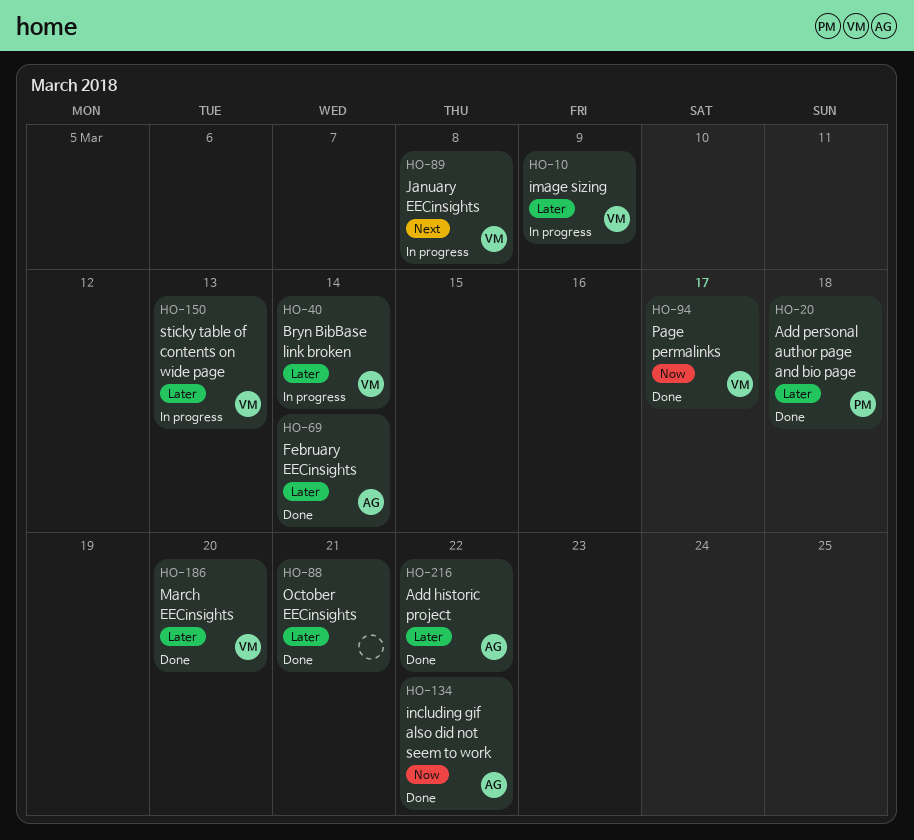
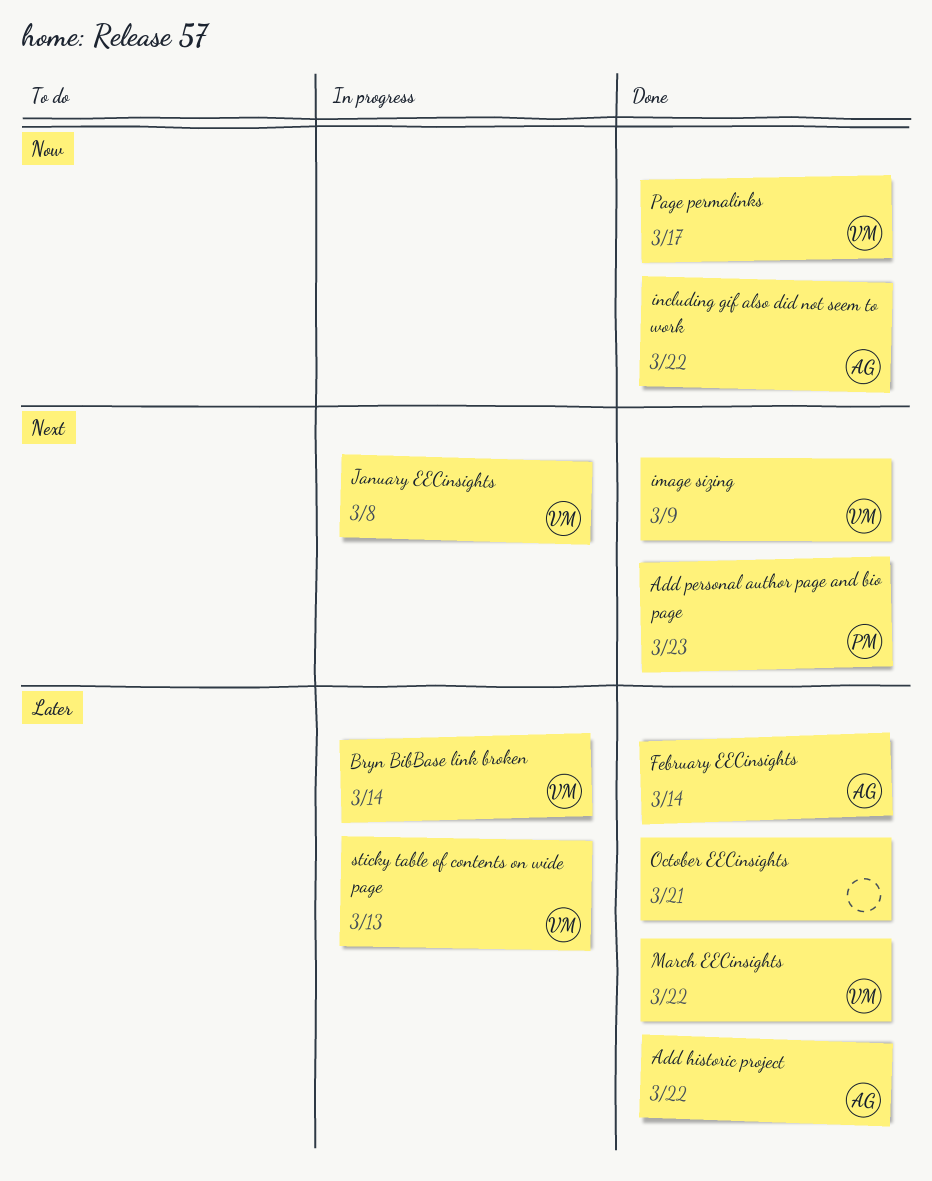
Add personal author page and bio page, priority: Later -> Next
Add personal author page and bio page, due: Mar 18 -> Mar 23
image sizing, status: In progress -> Done
image sizing, priority: Later -> Next
March EECinsights, due: Mar 20 -> Mar 22

